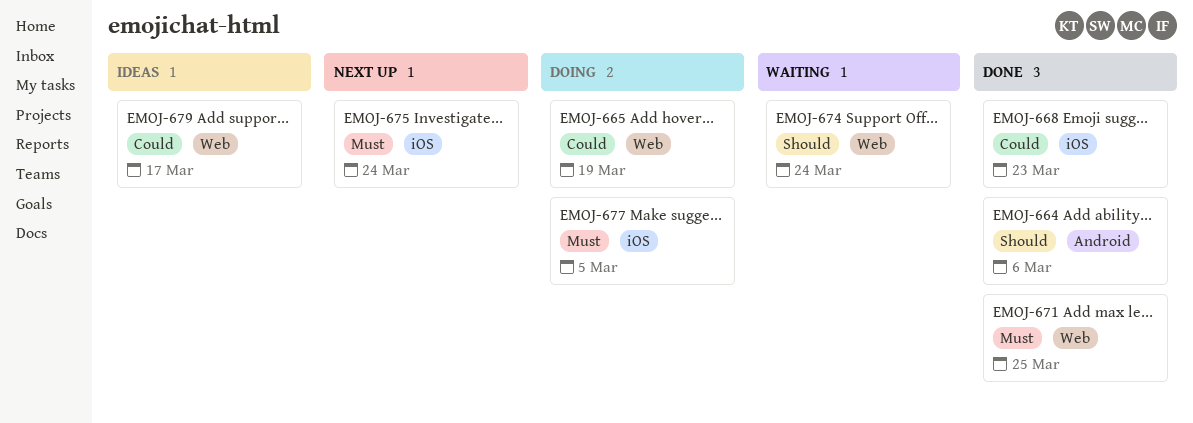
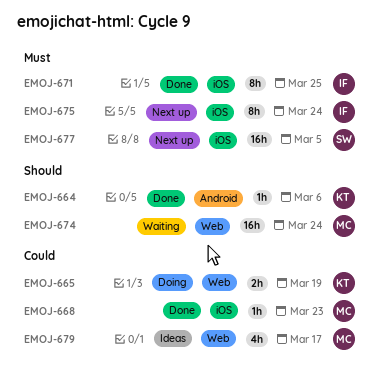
EMOJ-671, label: Web -> iOS
EMOJ-677, status: Doing -> Next up

